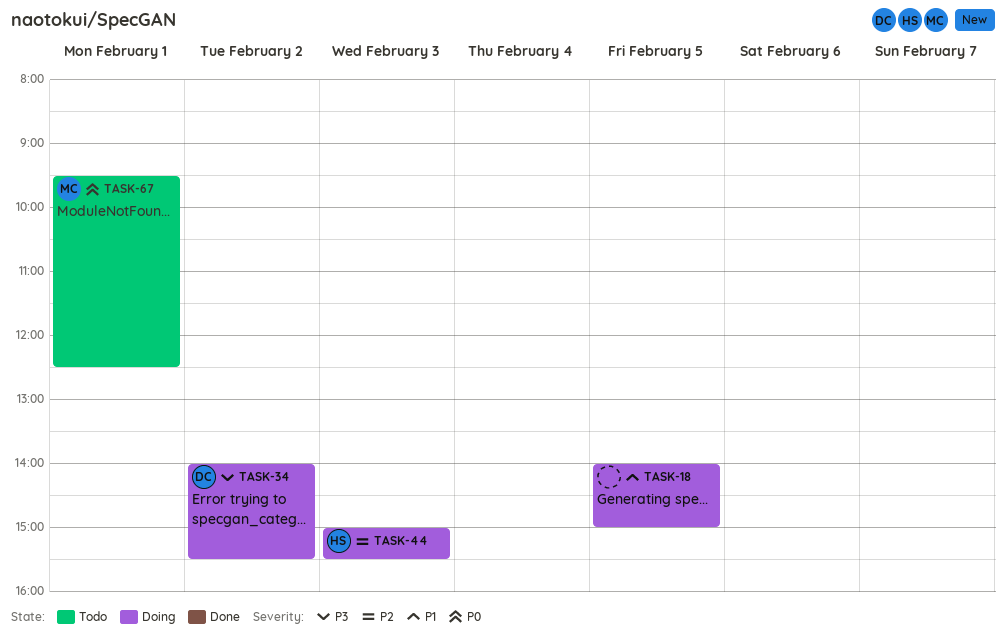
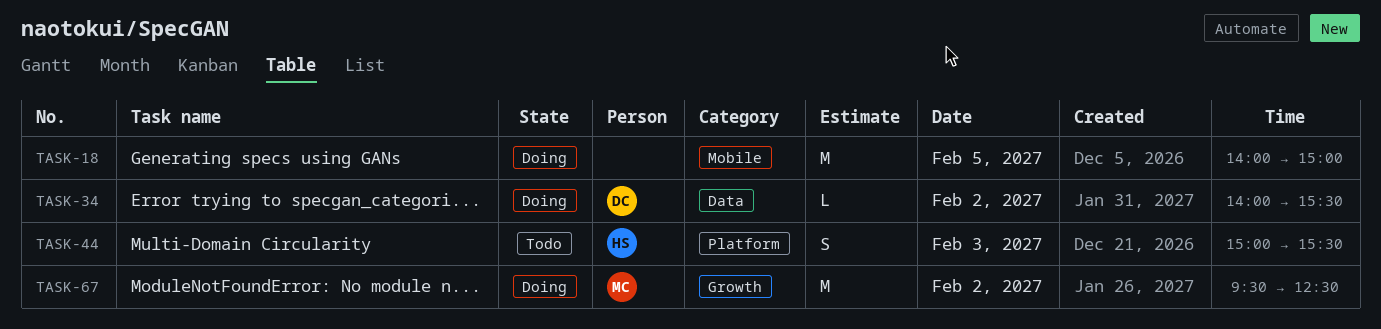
TASK-44, status: Doing -> Todo
TASK-67, status: Todo -> Doing
TASK-67, day: Feb 1 -> Feb 2

